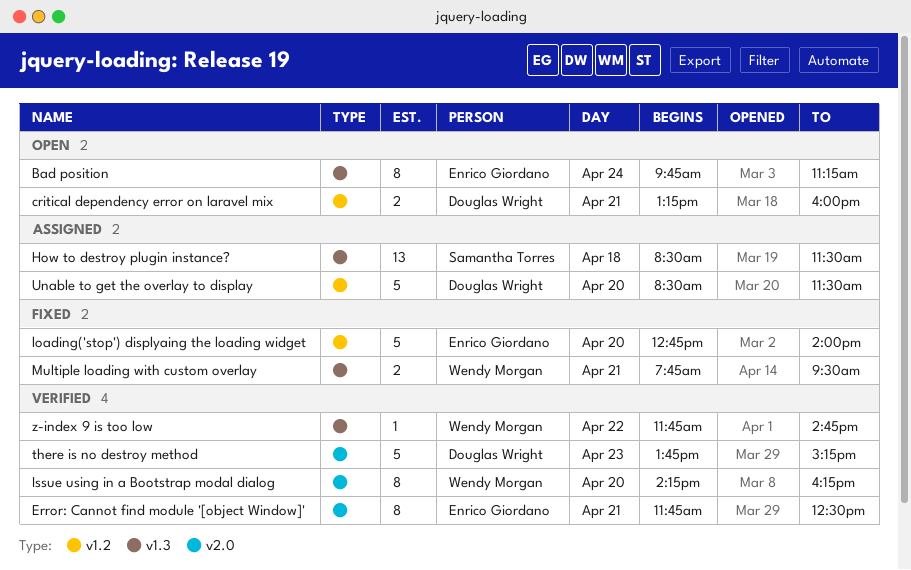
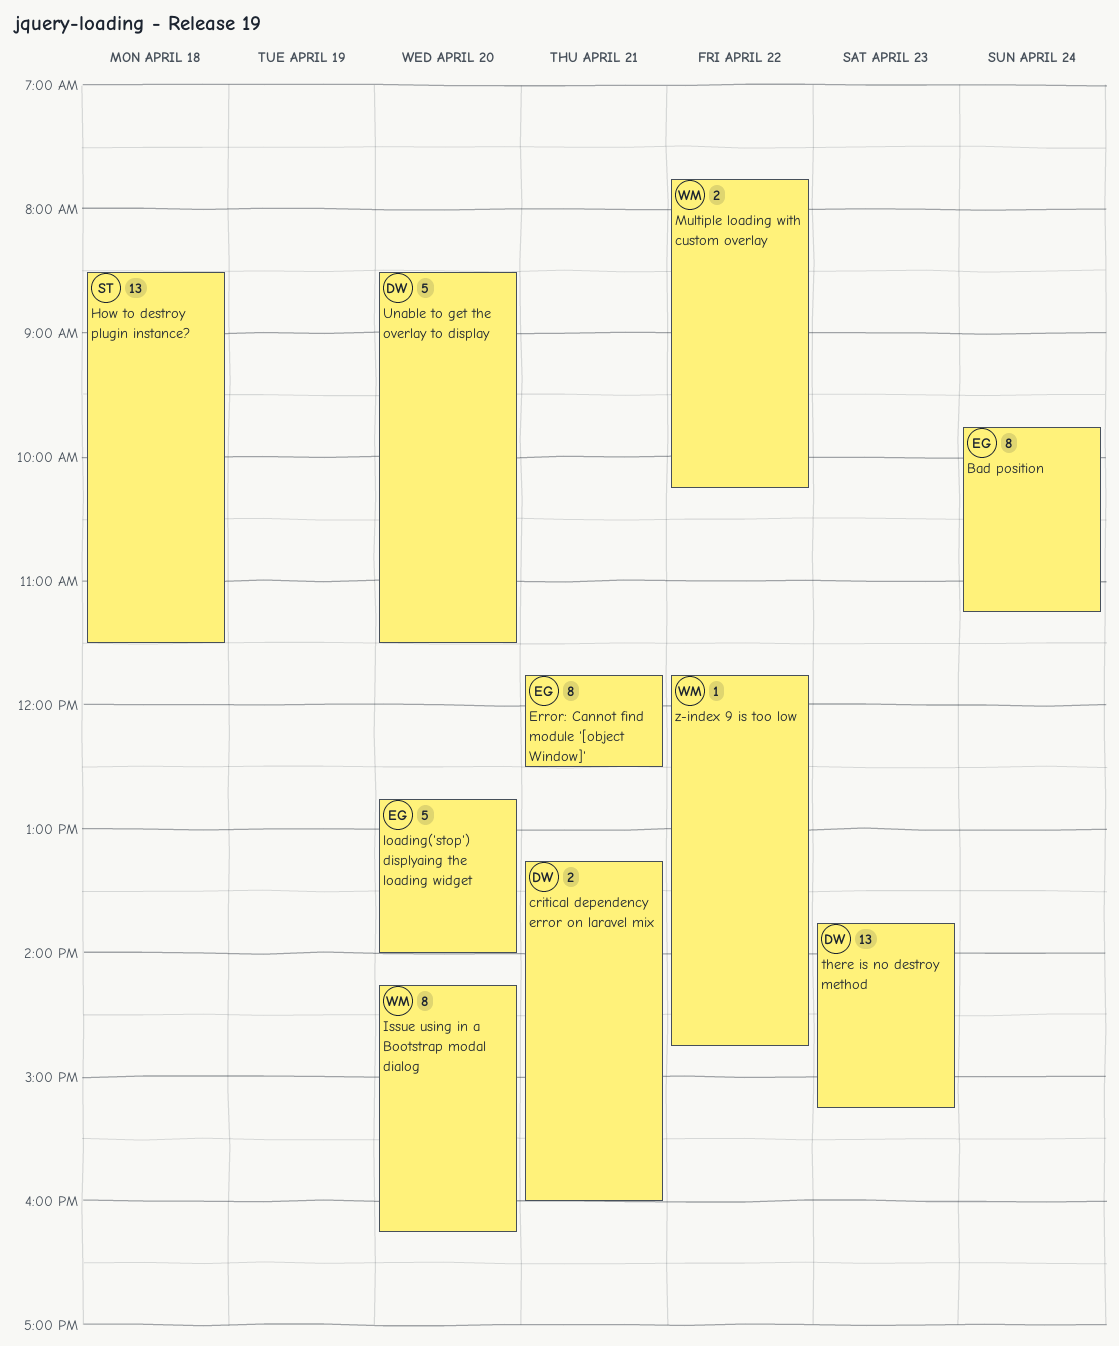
Multiple loading with custom overlay, day: Apr 21 -> Apr 22
Multiple loading with custom overlay, ends: 09:30 -> 10:15
there is no destroy method, estimate: 5 -> 13

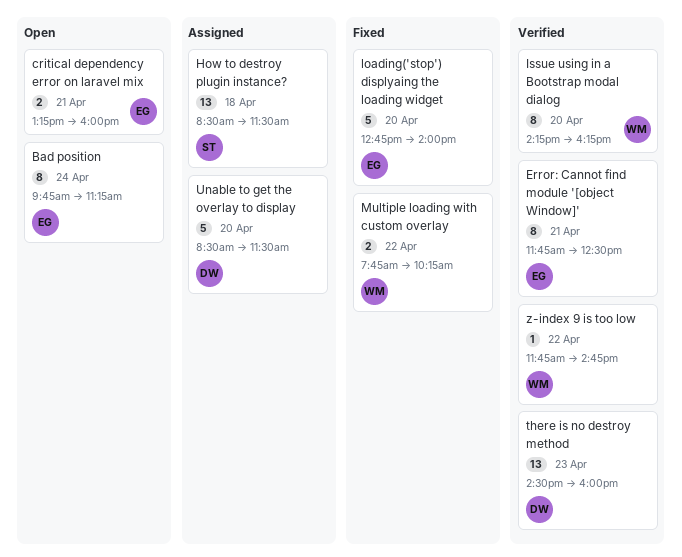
critical dependency error on laravel mix, owner: DW -> EG
there is no destroy method, begins: 13:45 -> 14:30
there is no destroy method, ends: 15:15 -> 16:00

